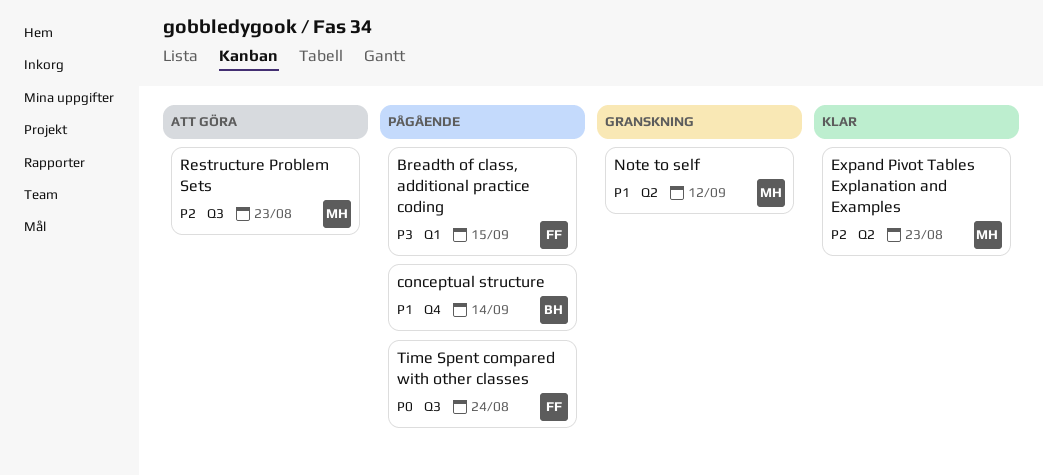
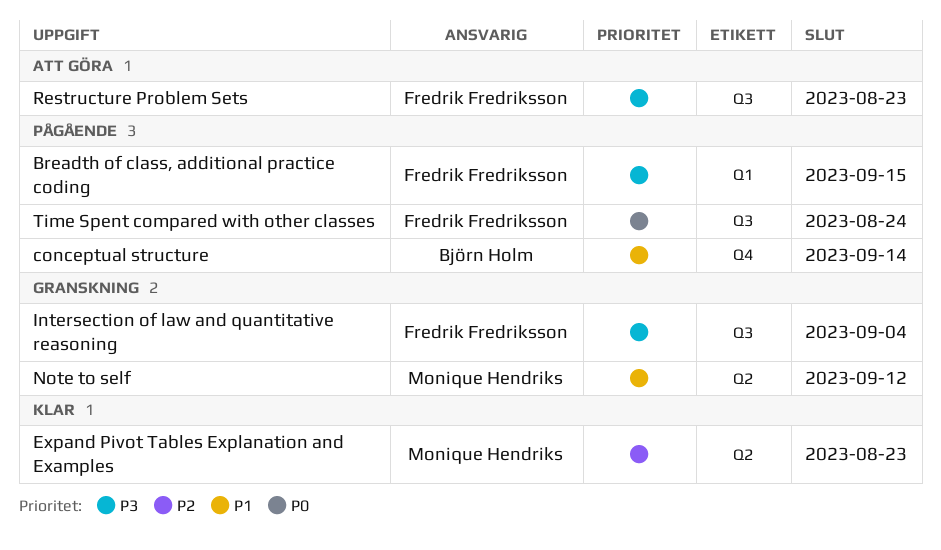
Intersection of law and quantitative reasoning: none -> present
Restructure Problem Sets, owner: Monique Hendriks -> Fredrik Fredriksson
Restructure Problem Sets, priority: P2 -> P3

